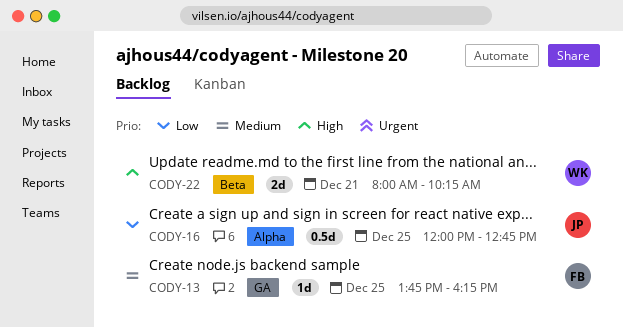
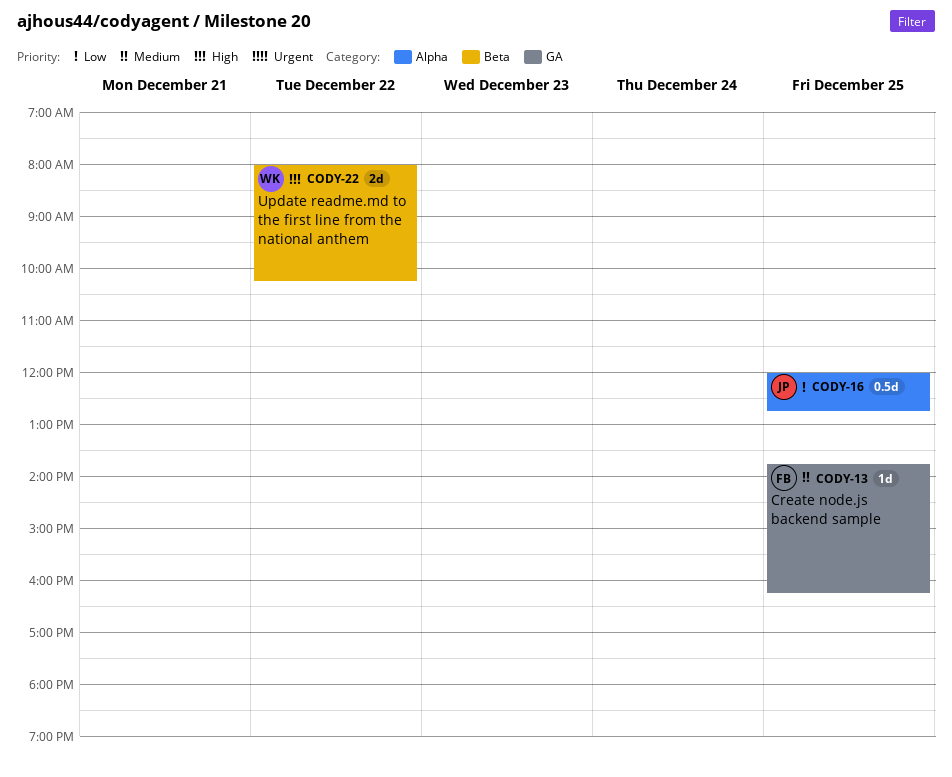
CODY-22, day: Dec 21 -> Dec 22

